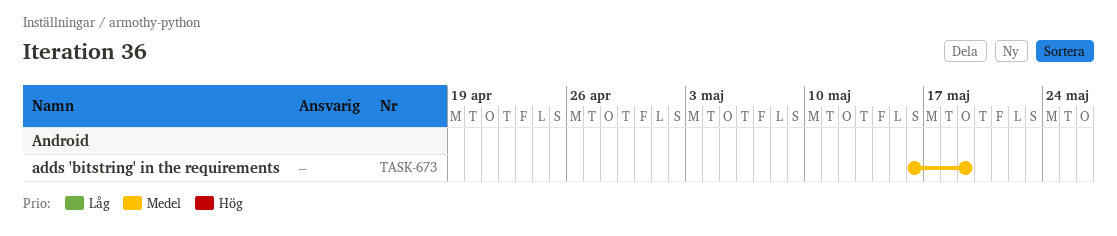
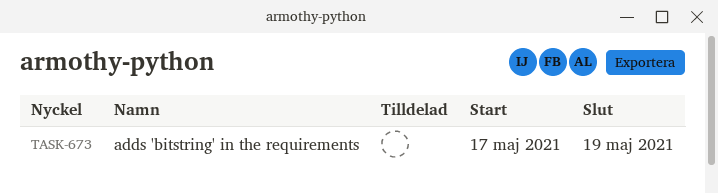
TASK-673, start: May 16 -> May 17

